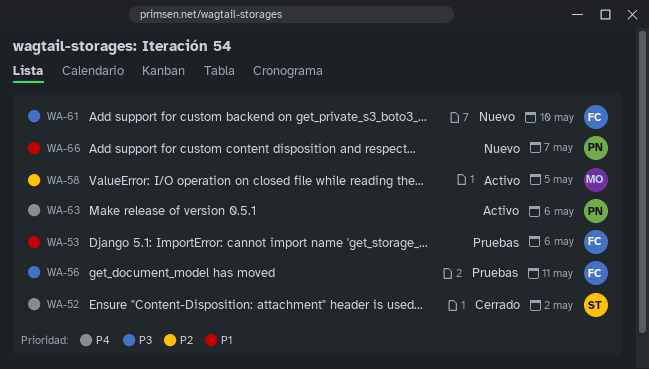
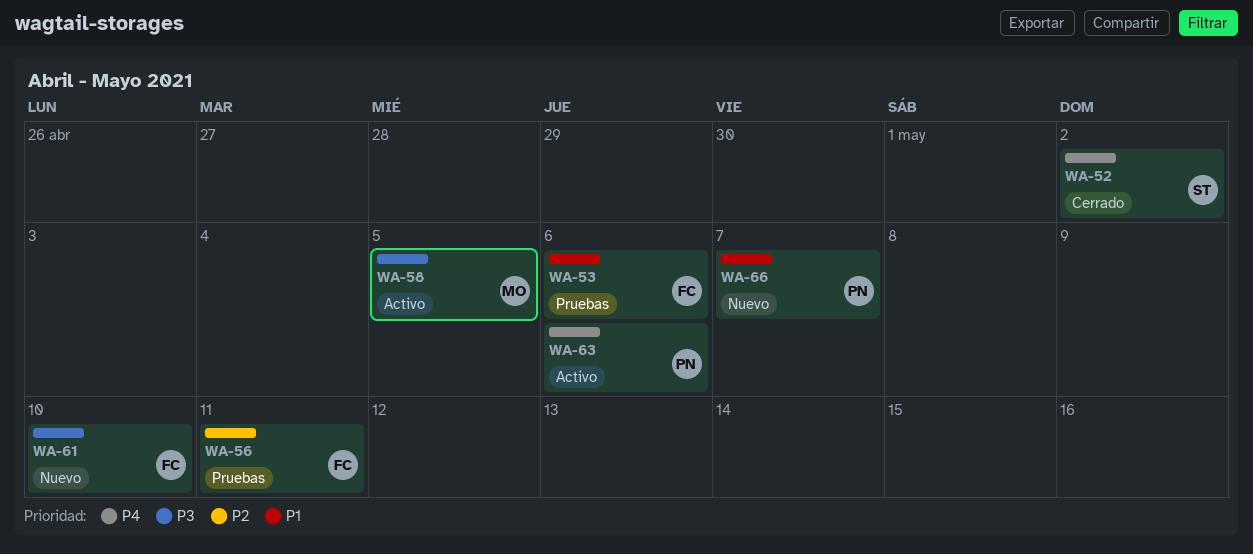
WA-56, priority: P3 -> P2
WA-58, priority: P2 -> P3

